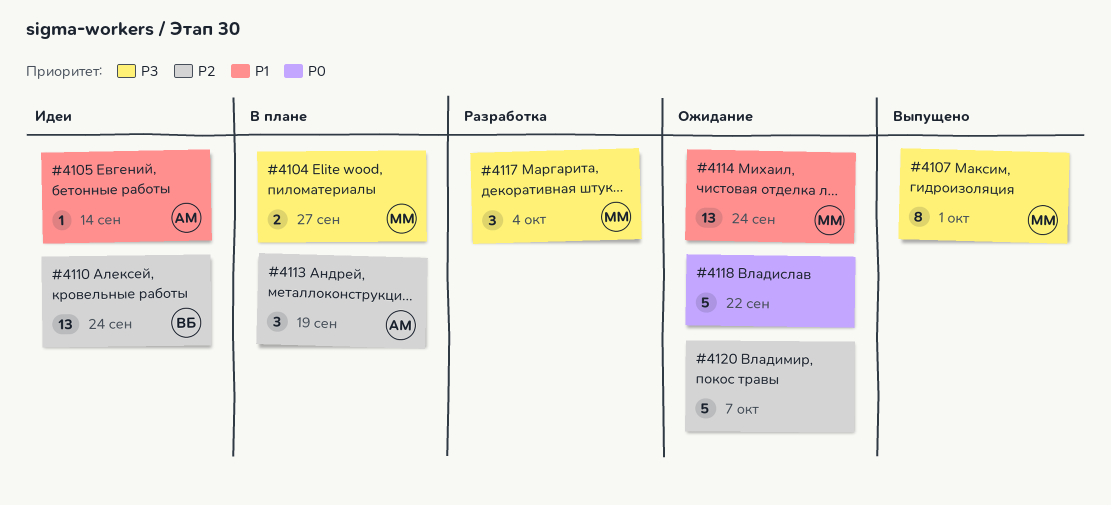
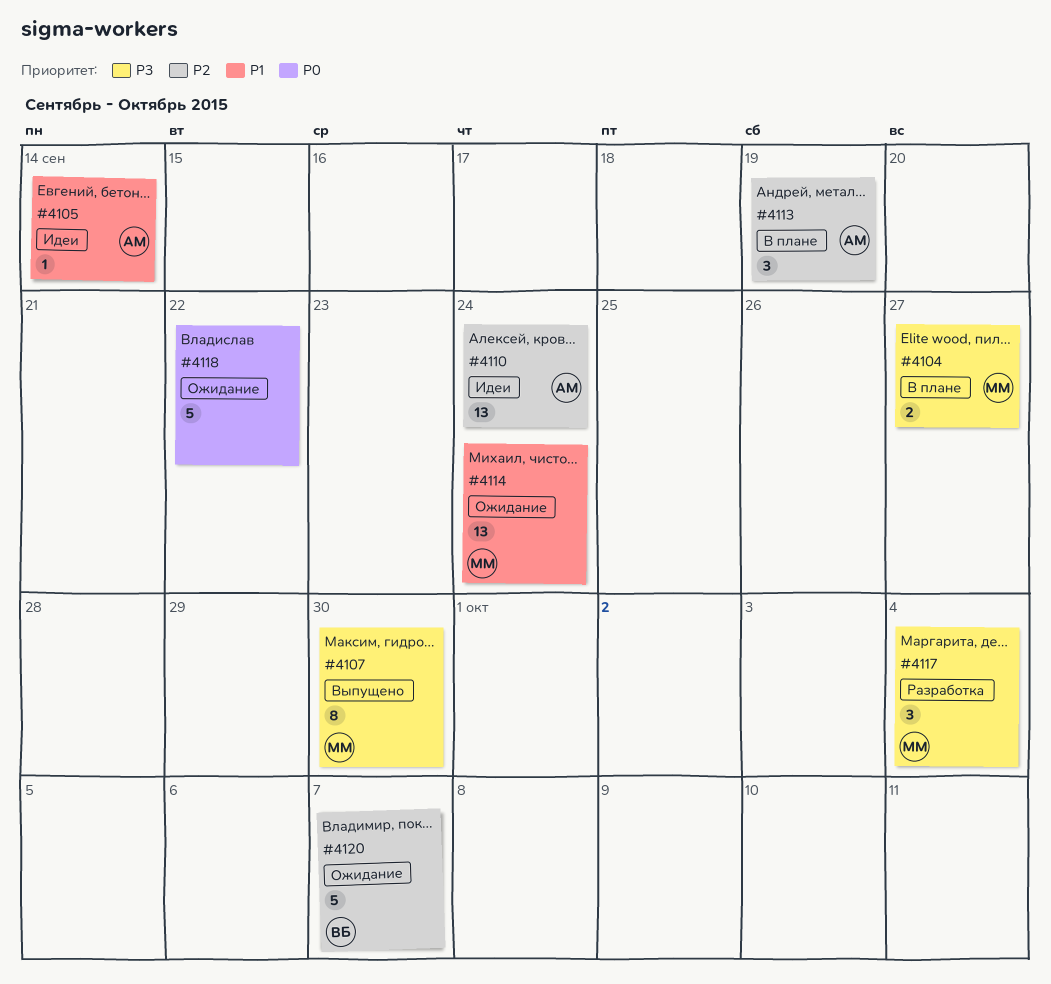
#4107, due: Oct 1 -> Sep 30
#4110, owner: ВБ -> АМ
#4120, owner: none -> ВБ

